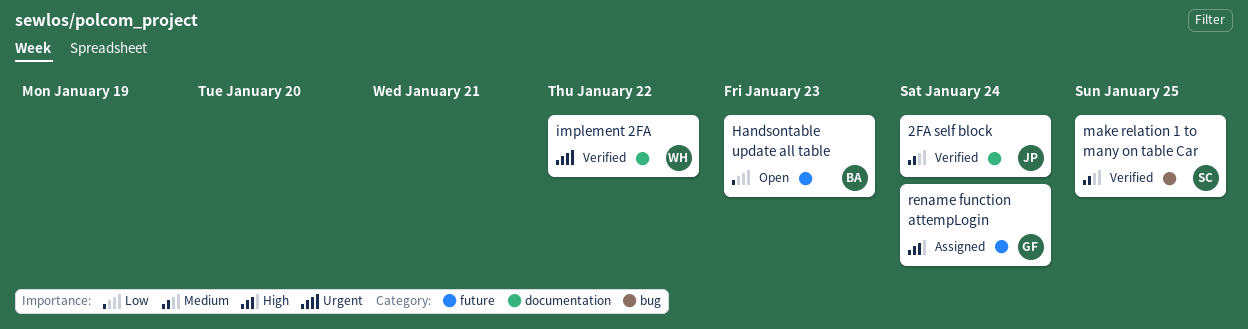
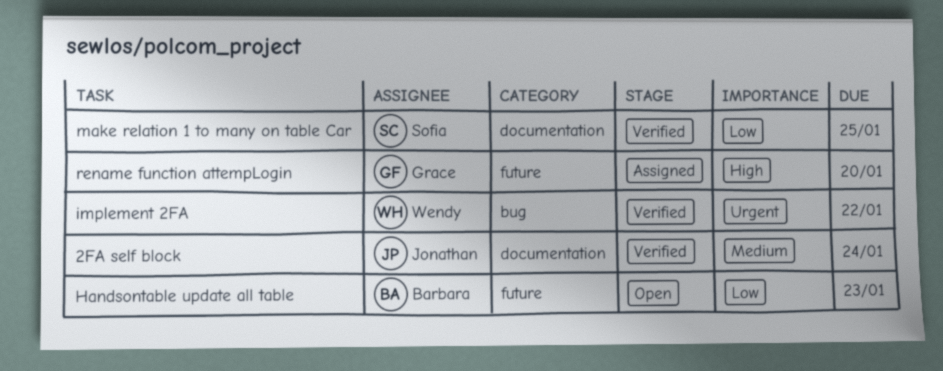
implement 2FA, label: documentation -> bug
make relation 1 to many on table Car, priority: Medium -> Low
make relation 1 to many on table Car, label: bug -> documentation
rename function attempLogin, due: Jan 24 -> Jan 20

